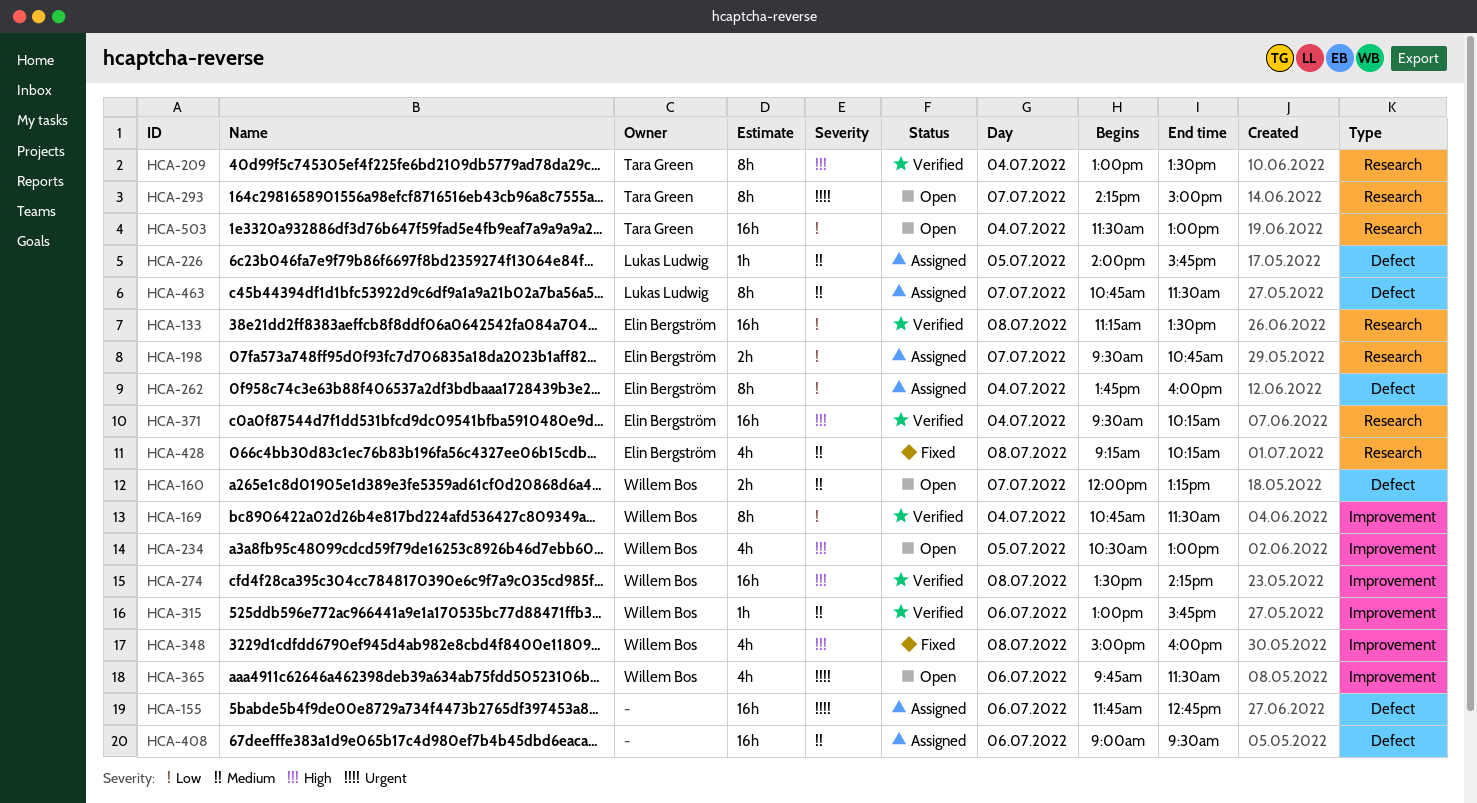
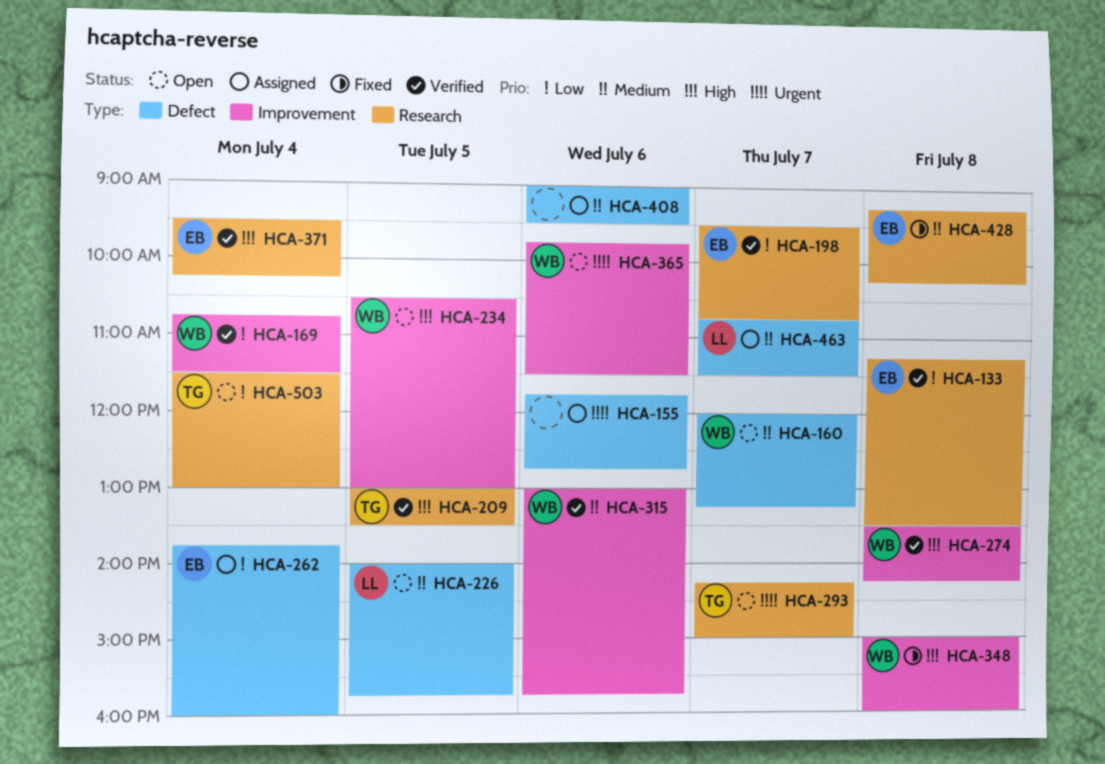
HCA-198, status: Assigned -> Verified
HCA-209, day: Jul 4 -> Jul 5
HCA-226, status: Assigned -> Open

